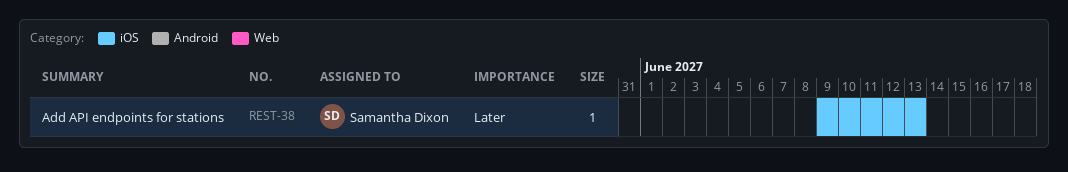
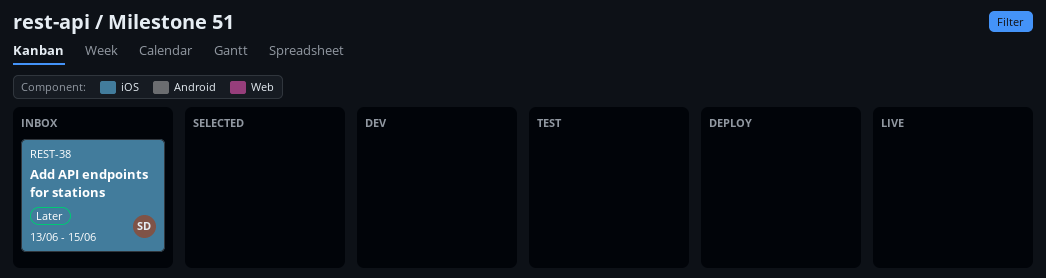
REST-38, start: Jun 9 -> Jun 13
REST-38, due: Jun 13 -> Jun 15

